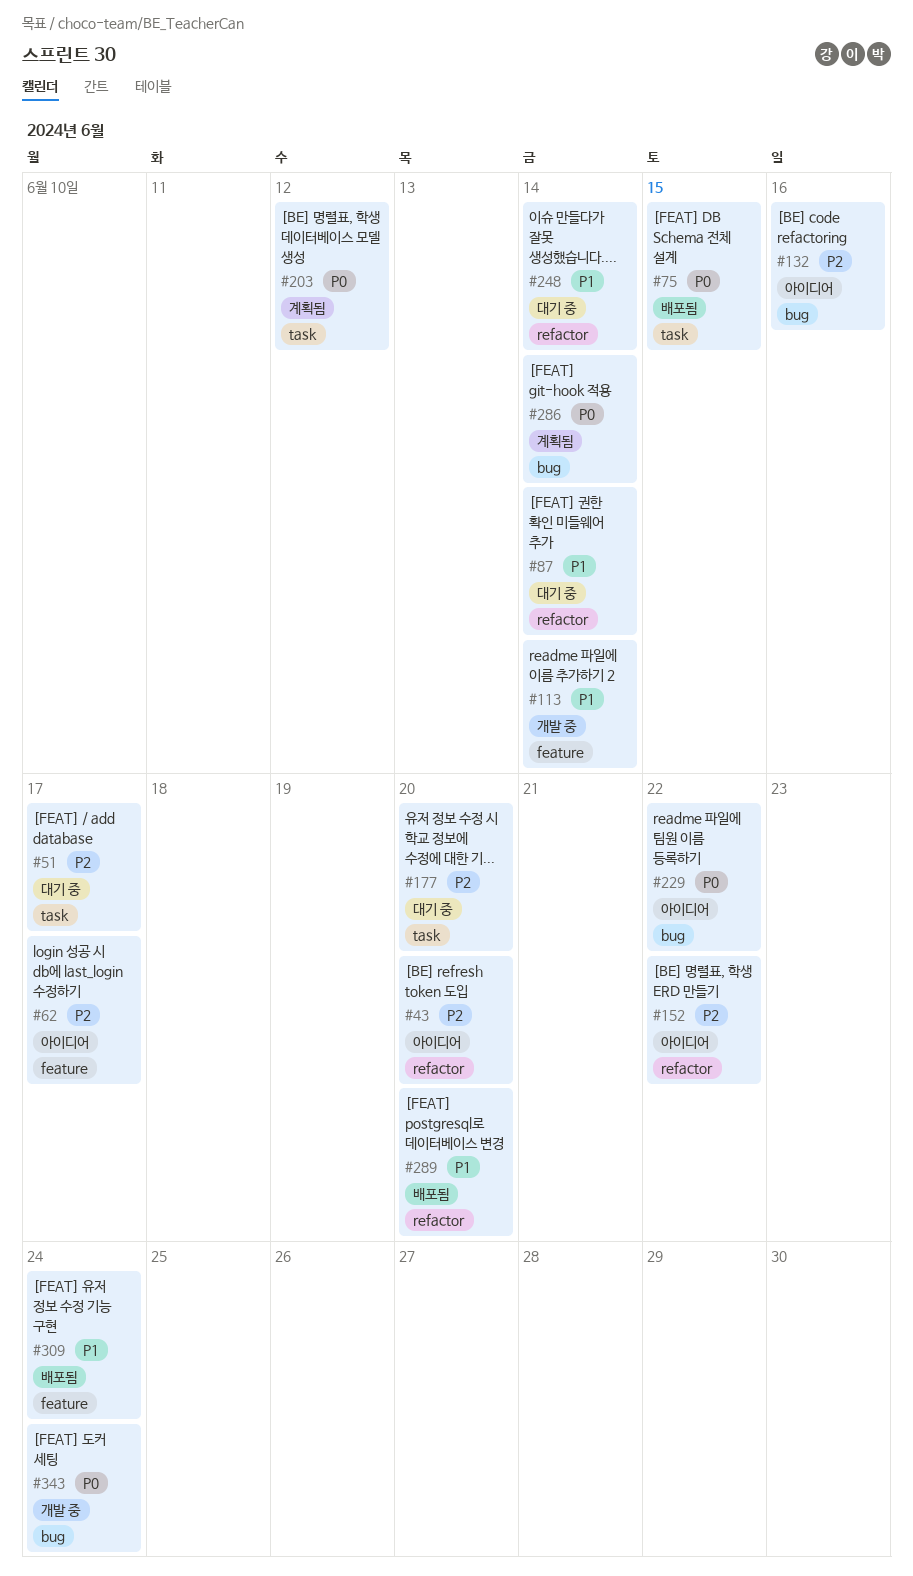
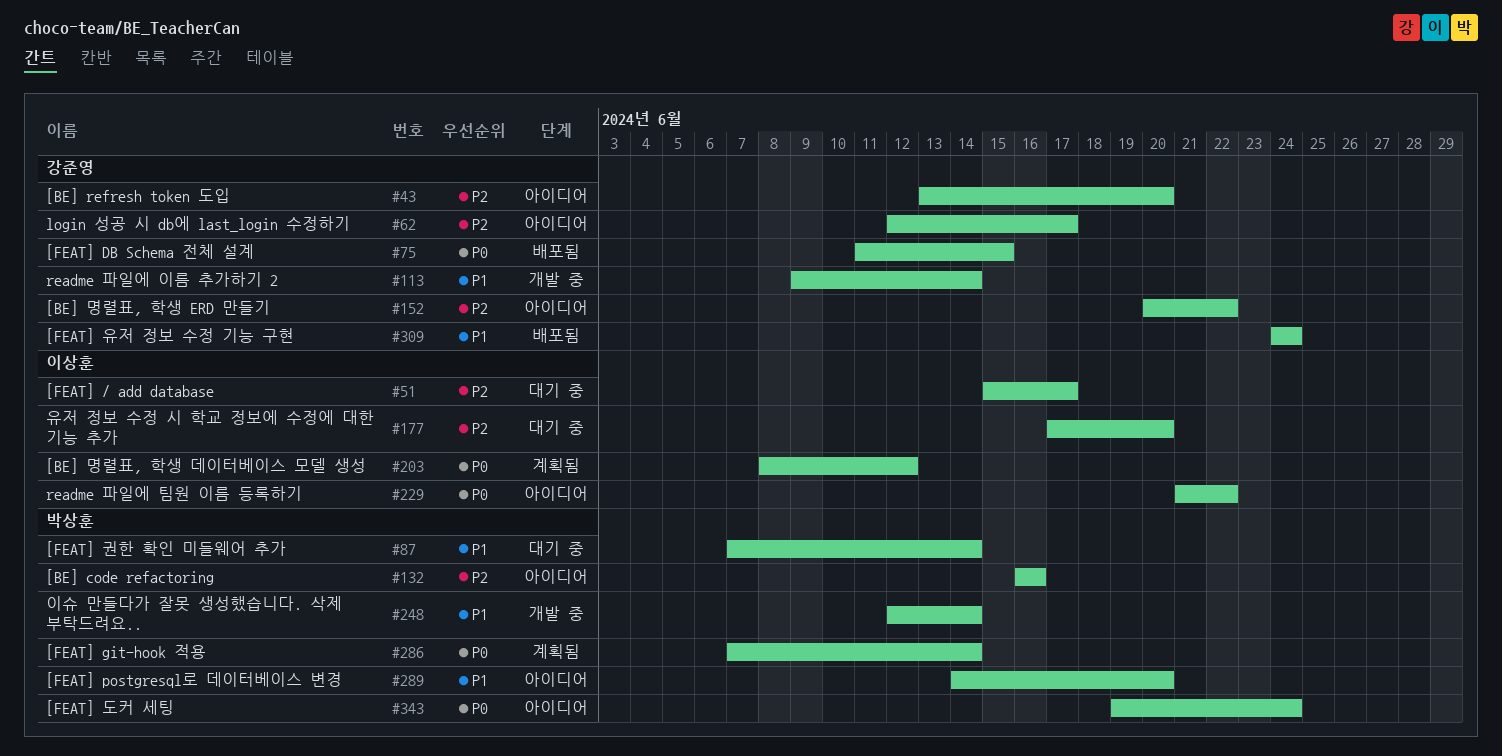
#248, status: 대기 중 -> 개발 중
#289, status: 배포됨 -> 아이디어
#343, status: 개발 중 -> 아이디어

